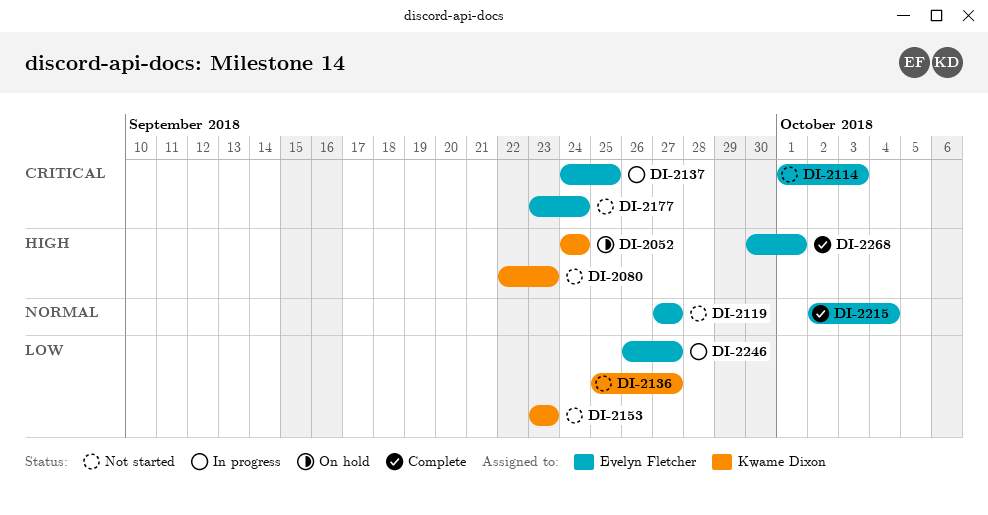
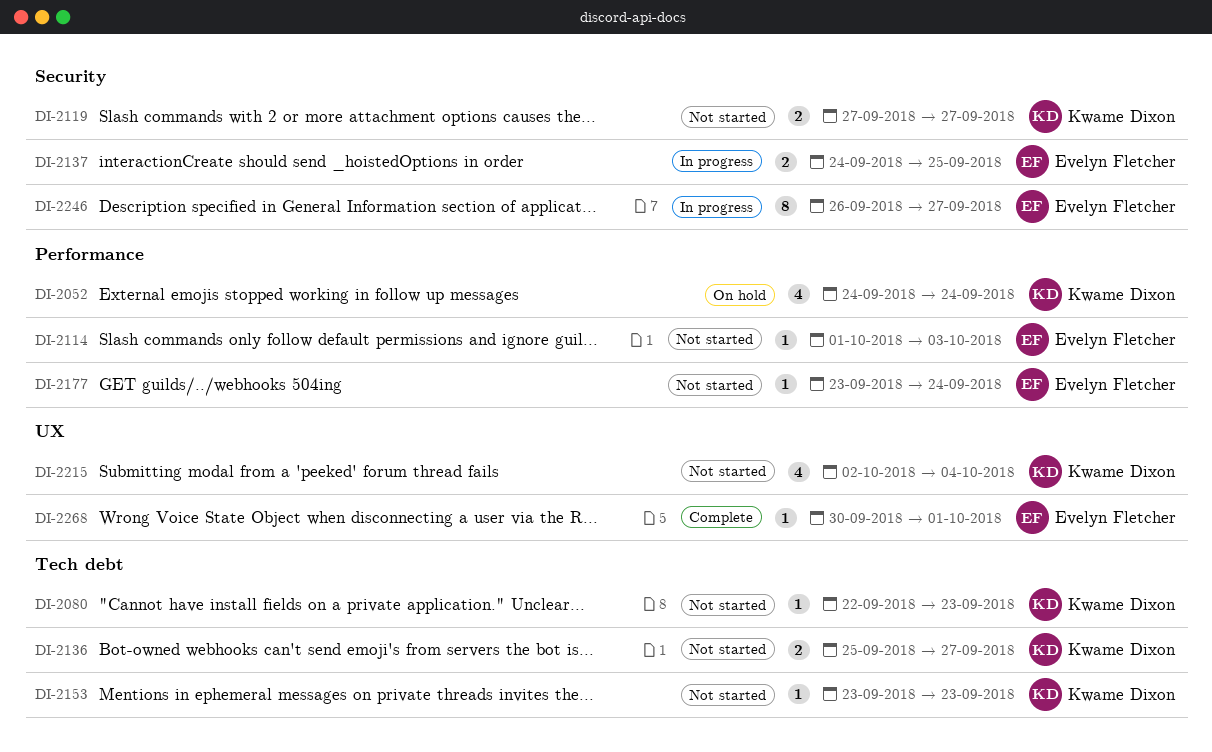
DI-2119, owner: Evelyn Fletcher -> Kwame Dixon
DI-2215, status: Complete -> Not started
DI-2215, owner: Evelyn Fletcher -> Kwame Dixon

